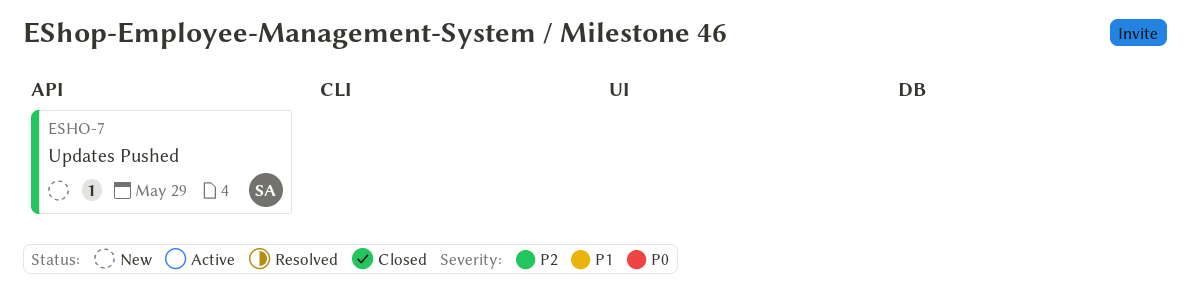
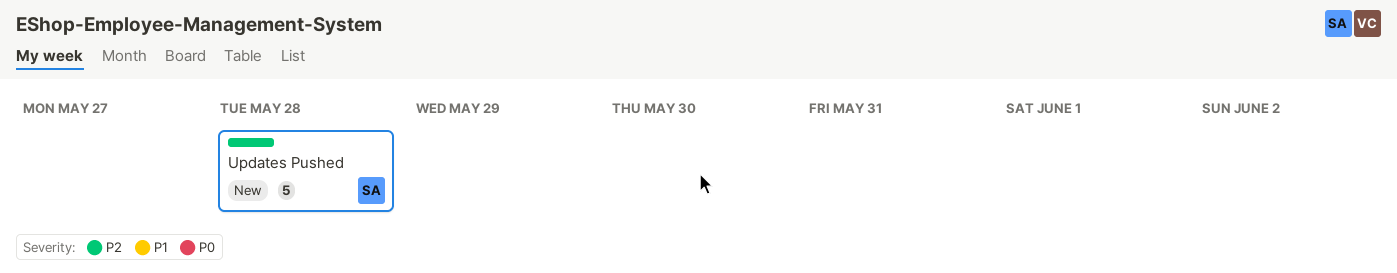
Updates Pushed, estimate: 1 -> 5
Updates Pushed, due: May 29 -> May 28

